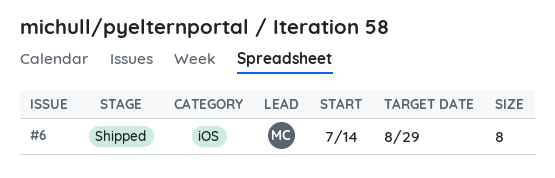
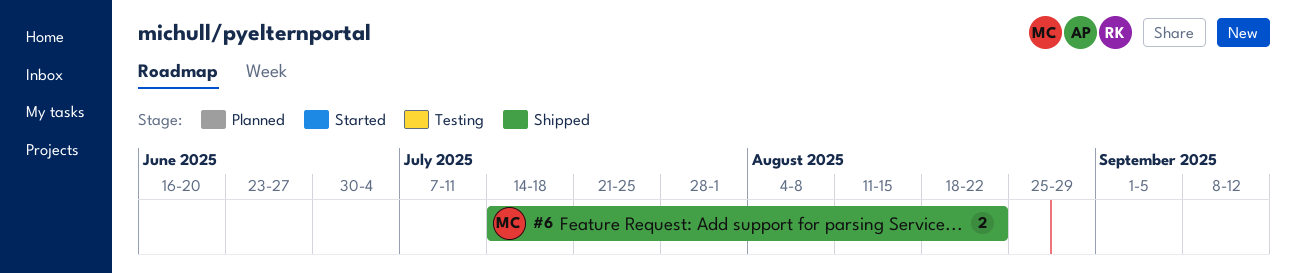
#6, estimate: 8 -> 2
#6, due: Aug 29 -> Aug 22

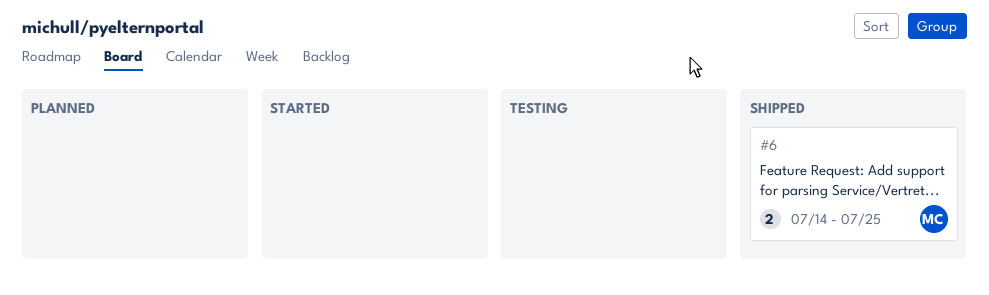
#6, due: Aug 22 -> Jul 25

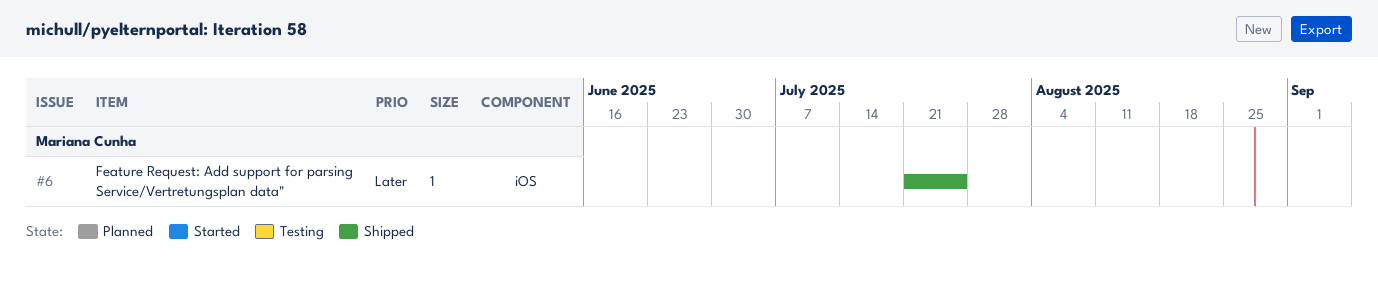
#6, estimate: 2 -> 1
#6, start: Jul 14 -> Jul 21

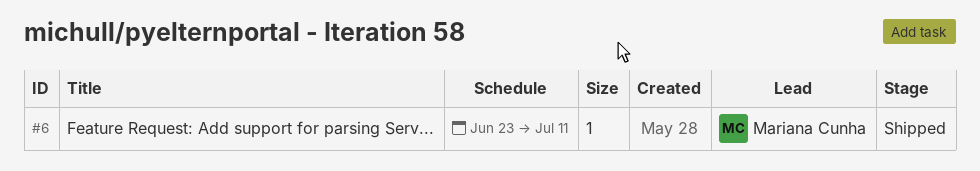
#6, start: Jul 21 -> Jun 23
#6, due: Jul 25 -> Jul 11

